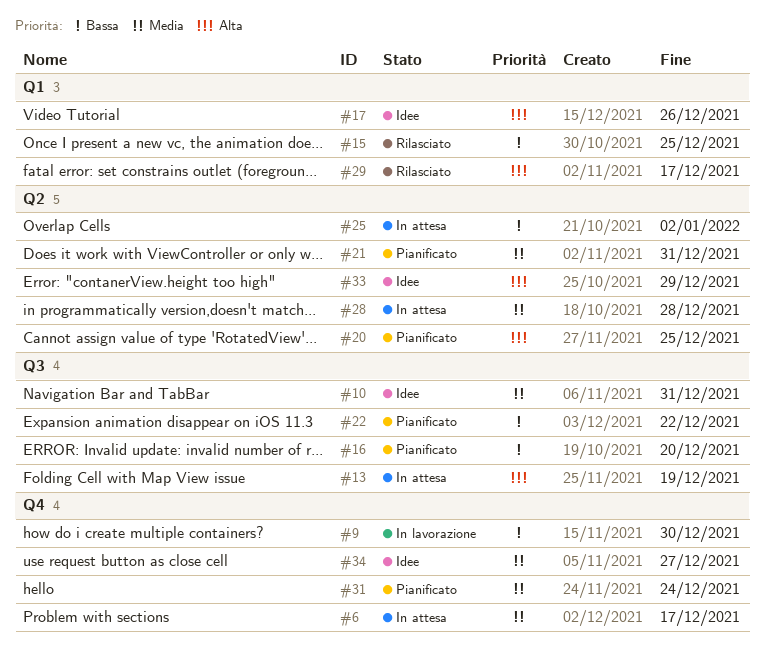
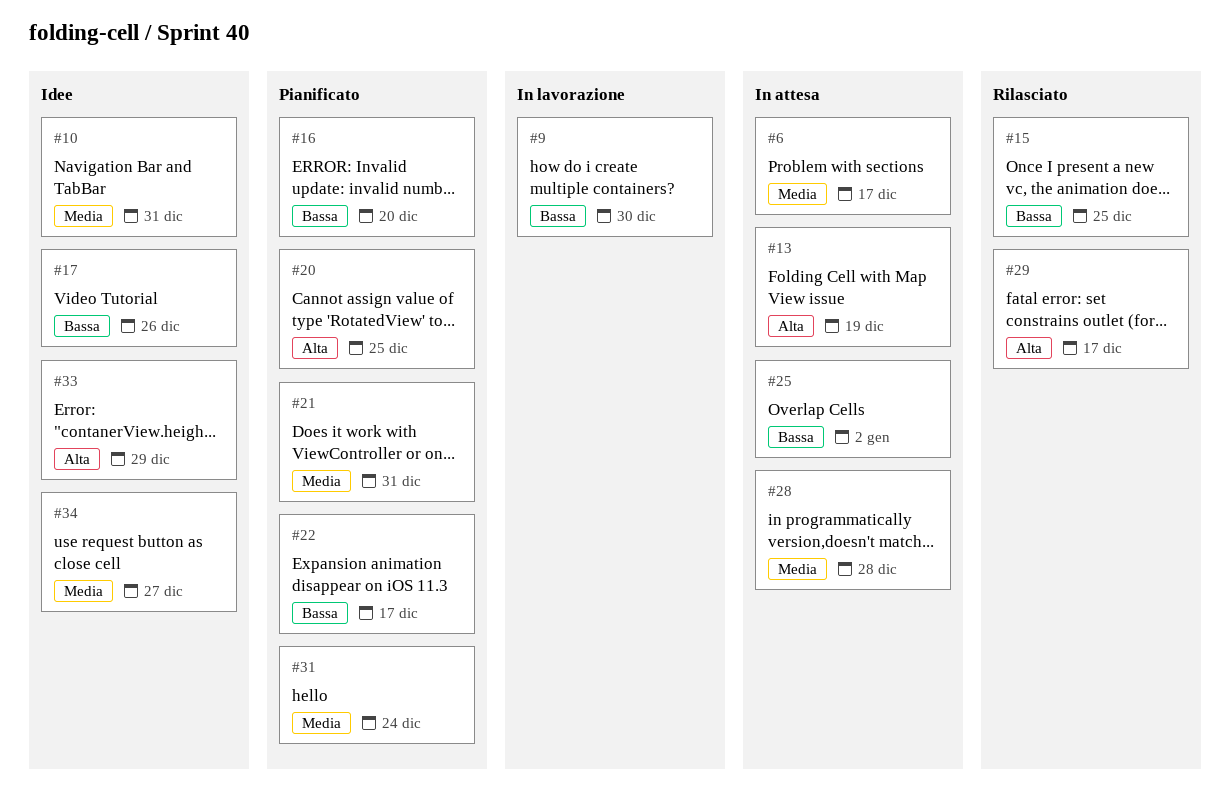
#17, priority: Alta -> Bassa
#22, due: Dec 22 -> Dec 17

